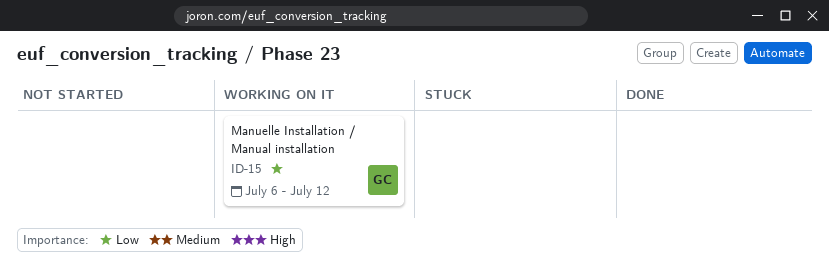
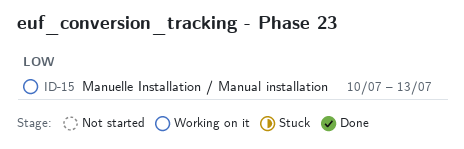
ID-15, start: Jul 6 -> Jul 10
ID-15, due: Jul 12 -> Jul 13

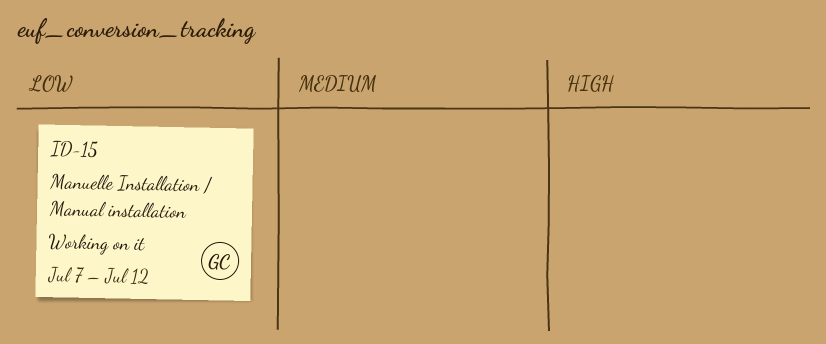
ID-15, start: Jul 10 -> Jul 7
ID-15, due: Jul 13 -> Jul 12

